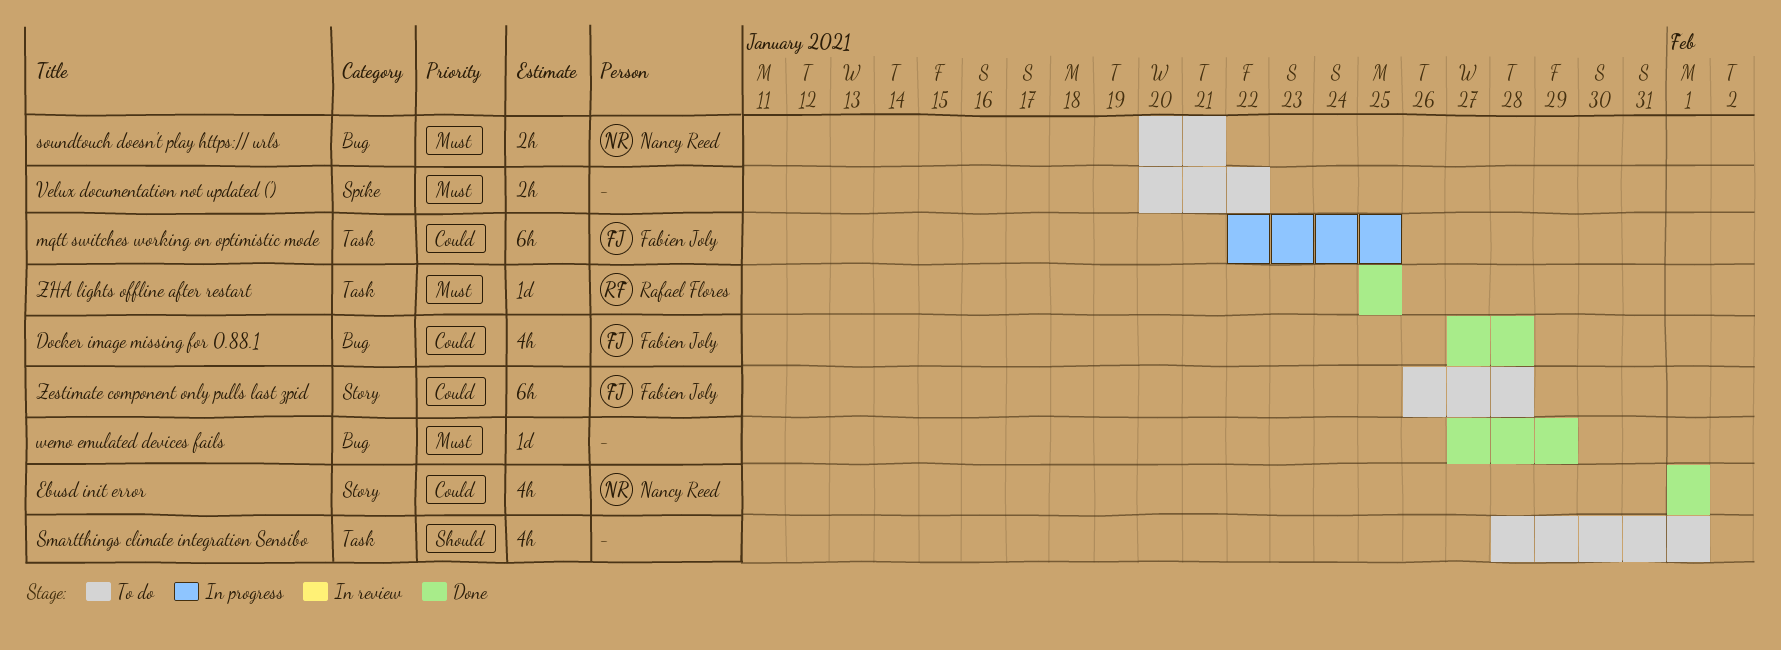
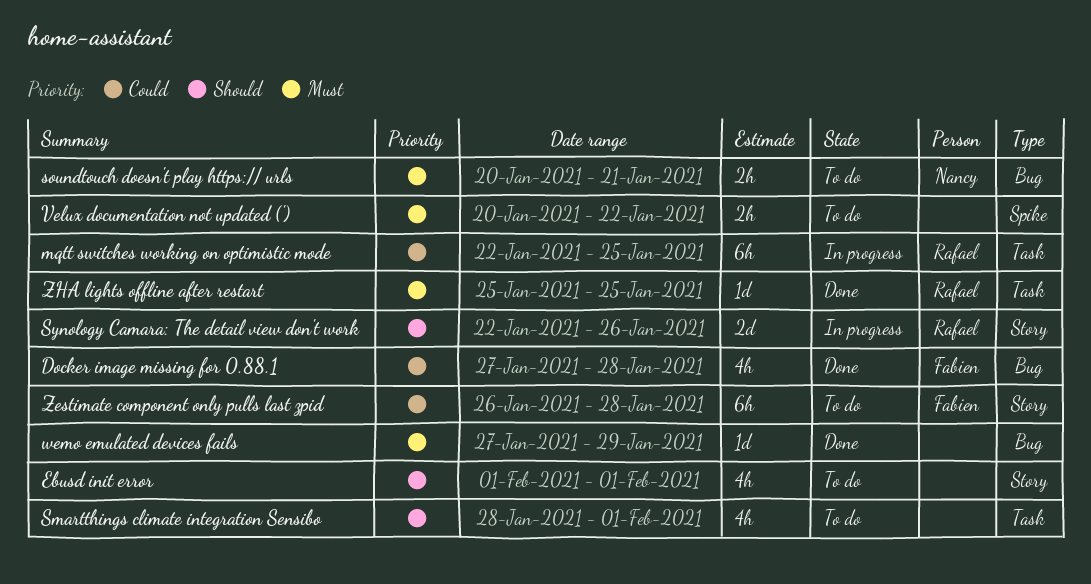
Ebusd init error, status: Done -> To do
Ebusd init error, owner: Nancy Reed -> none
Ebusd init error, priority: Could -> Should
mqtt switches working on optimistic mode, owner: Fabien Joly -> Rafael Flores
Synology Camara: The detail view don't work: none -> present

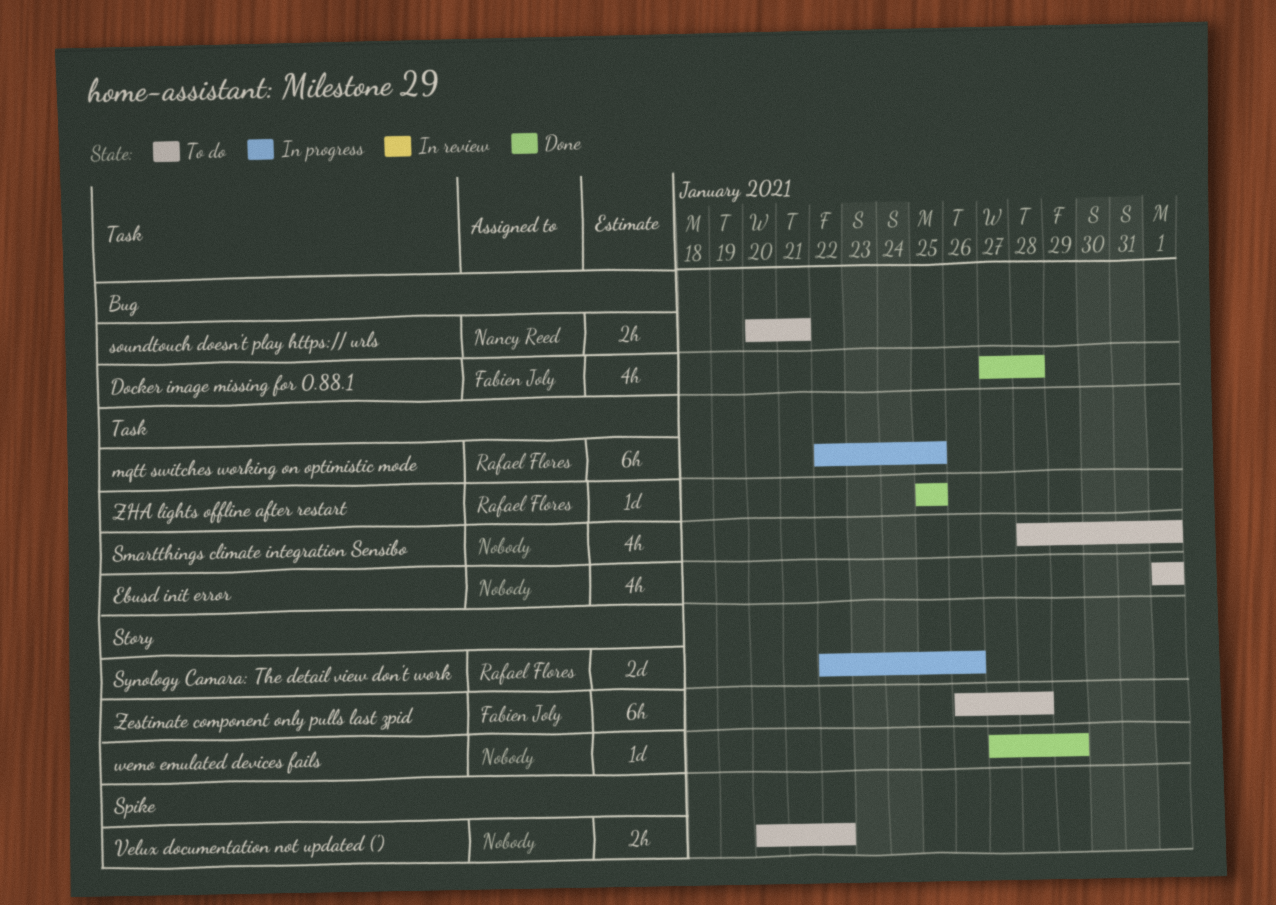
Ebusd init error, label: Story -> Task
wemo emulated devices fails, label: Bug -> Story

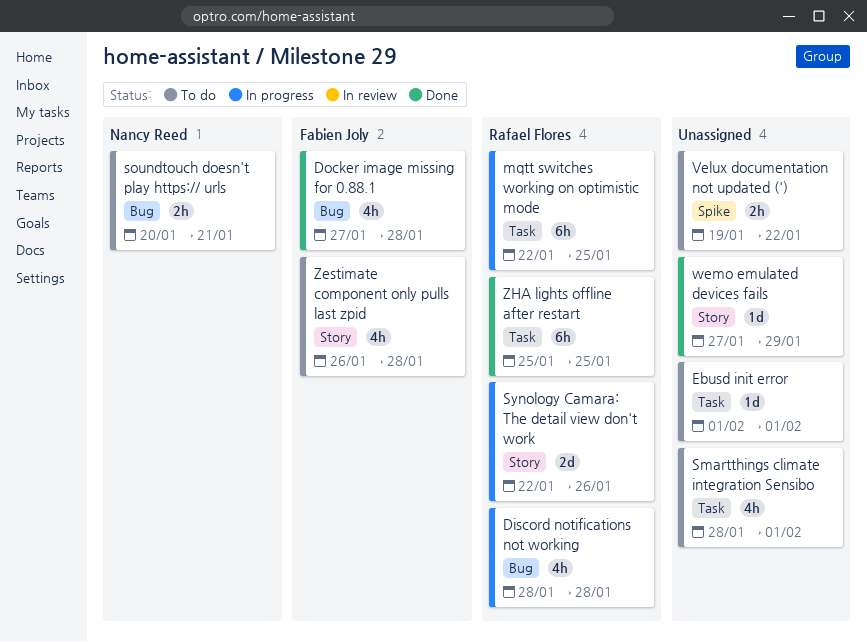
Discord notifications not working: none -> present
Ebusd init error, estimate: 4h -> 1d
Velux documentation not updated ('), start: Jan 20 -> Jan 19
Zestimate component only pulls last zpid, estimate: 6h -> 4h
ZHA lights offline after restart, estimate: 1d -> 6h

